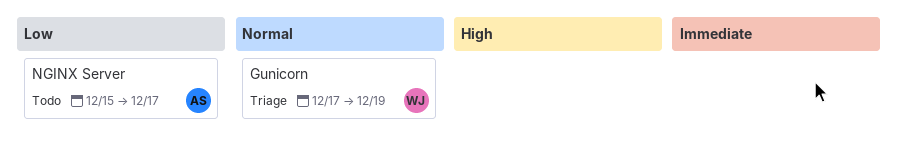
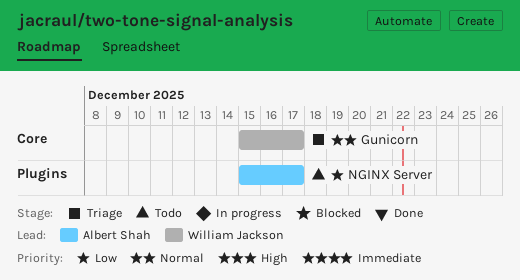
Gunicorn, start: Dec 17 -> Dec 15
Gunicorn, due: Dec 19 -> Dec 17

